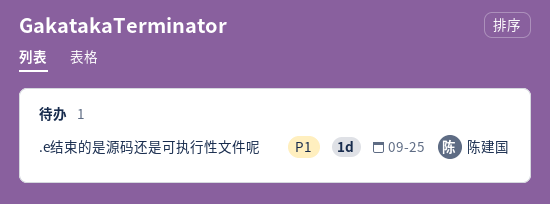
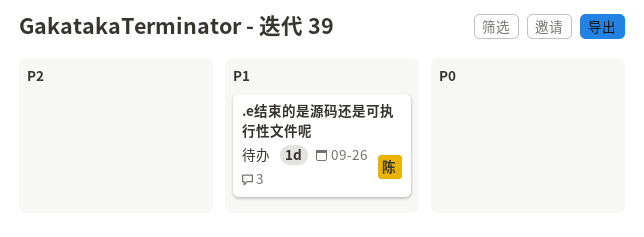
.e结束的是源码还是可执行性文件呢, due: Sep 25 -> Sep 26

